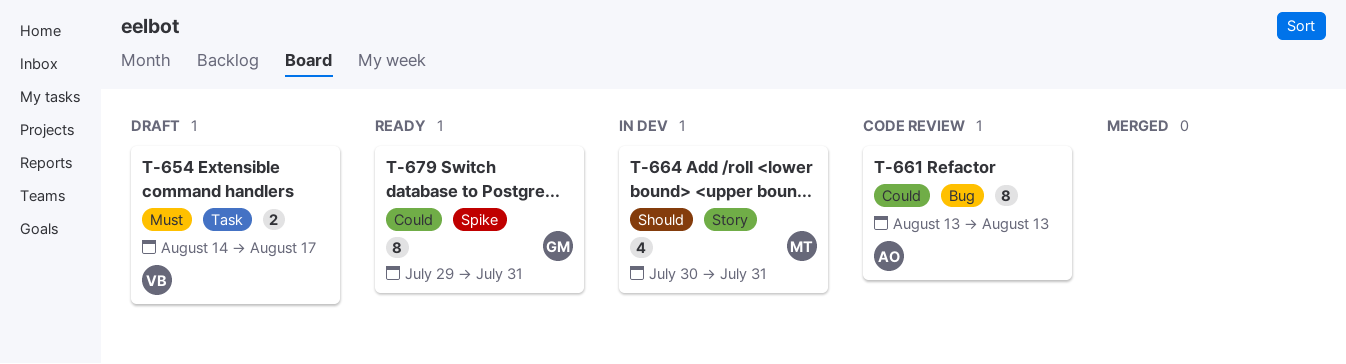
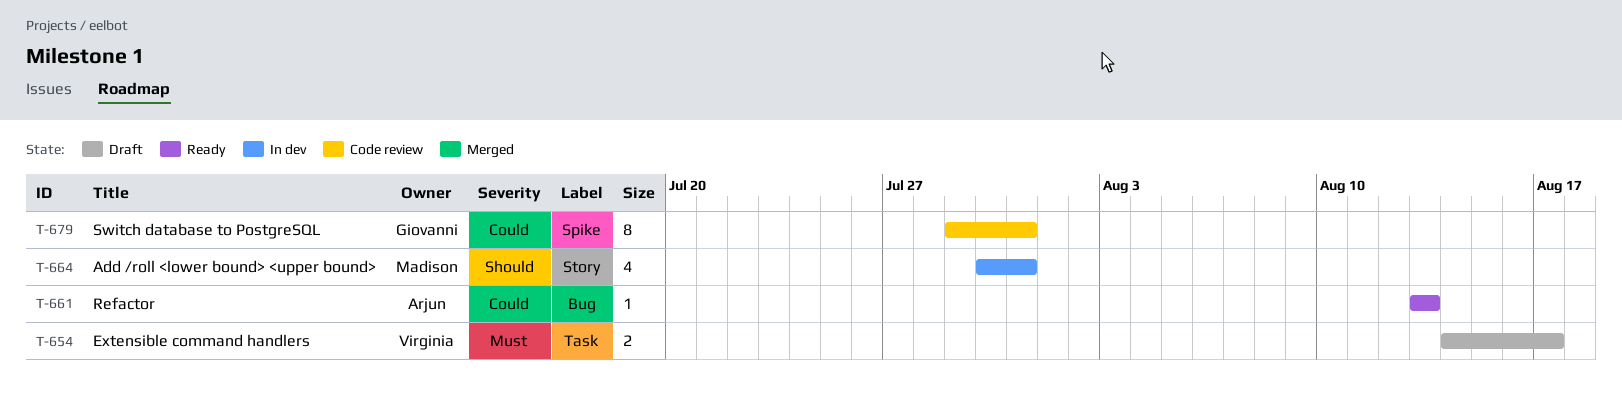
T-661, status: Code review -> Ready
T-661, estimate: 8 -> 1
T-679, status: Ready -> Code review

